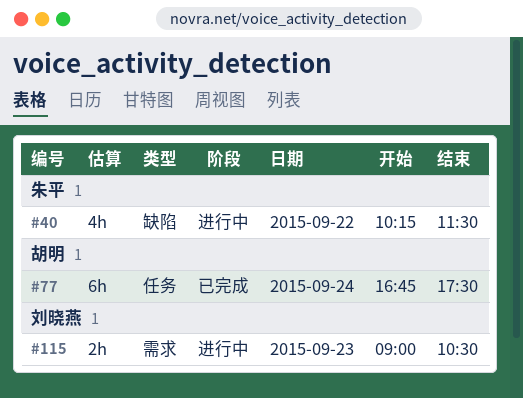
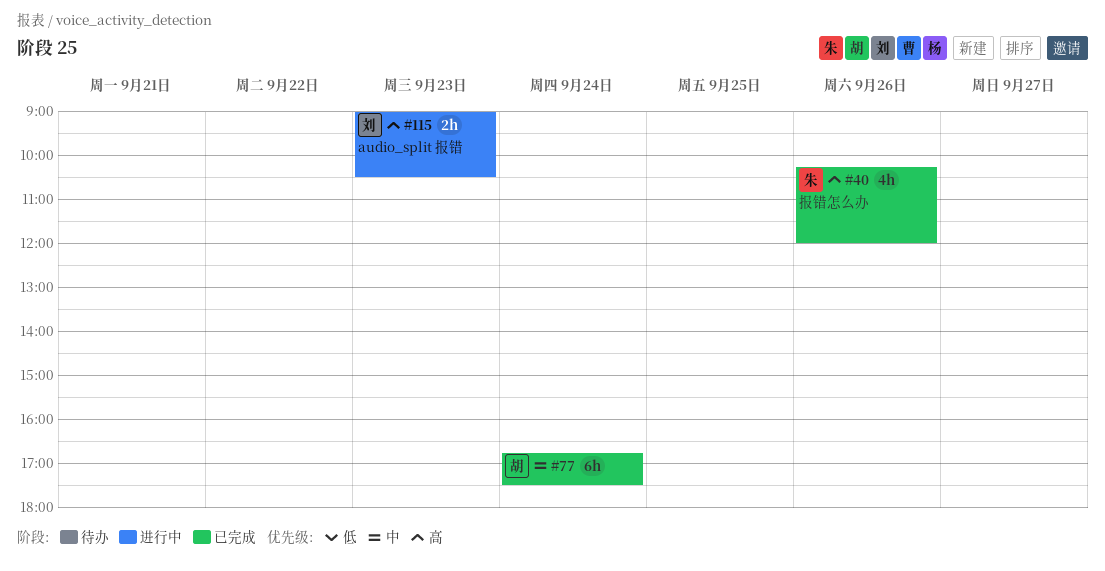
#40, status: 进行中 -> 已完成
#40, day: Sep 22 -> Sep 26
#40, ends: 11:30 -> 12:00

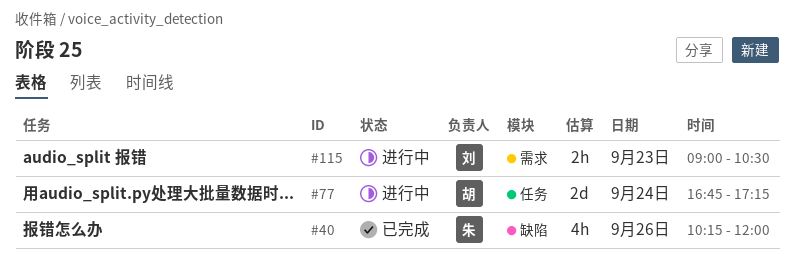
#77, status: 已完成 -> 进行中
#77, estimate: 6h -> 2d
#77, ends: 17:30 -> 17:15

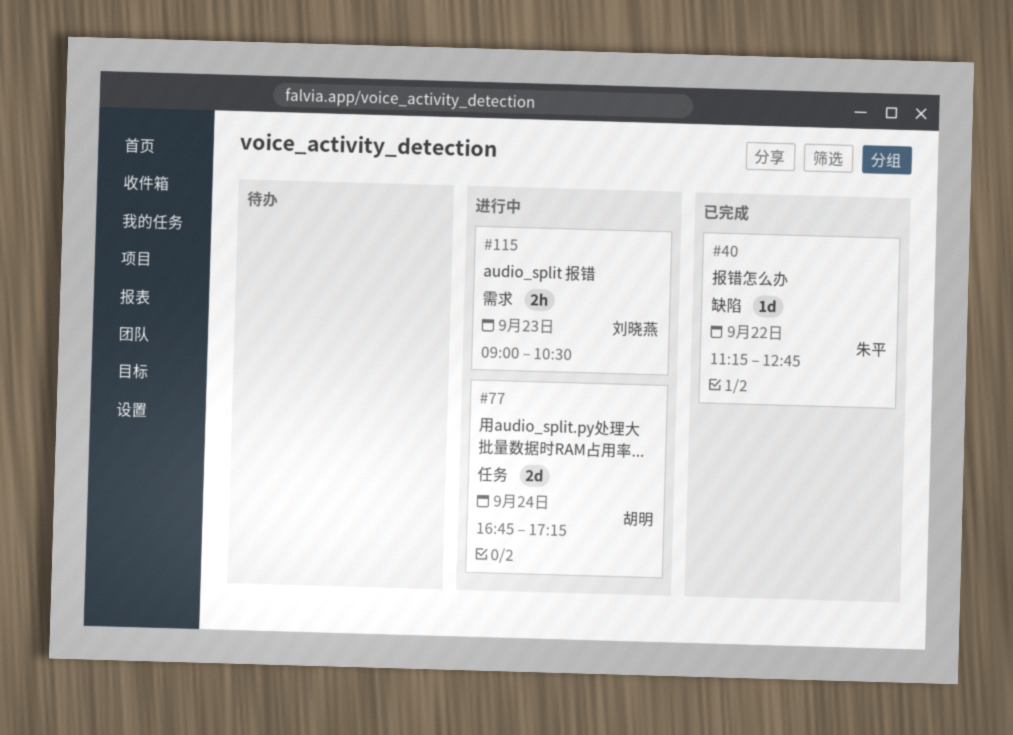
#40, estimate: 4h -> 1d
#40, day: Sep 26 -> Sep 22
#40, begins: 10:15 -> 11:15
#40, ends: 12:00 -> 12:45

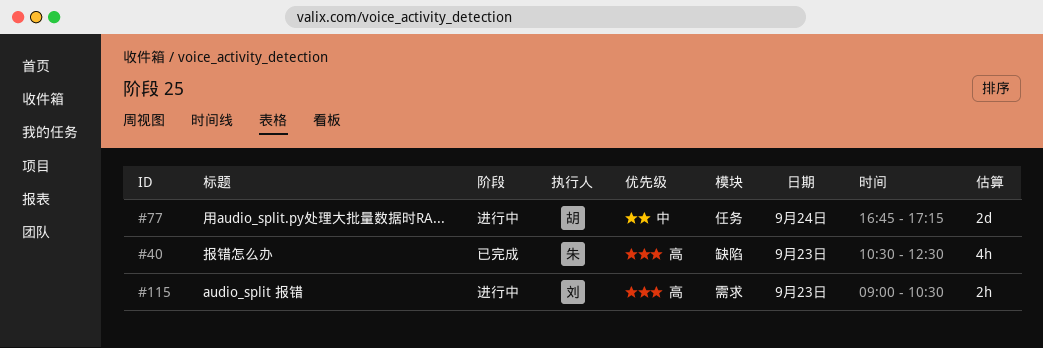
#40, estimate: 1d -> 4h
#40, day: Sep 22 -> Sep 23
#40, begins: 11:15 -> 10:30
#40, ends: 12:45 -> 12:30

